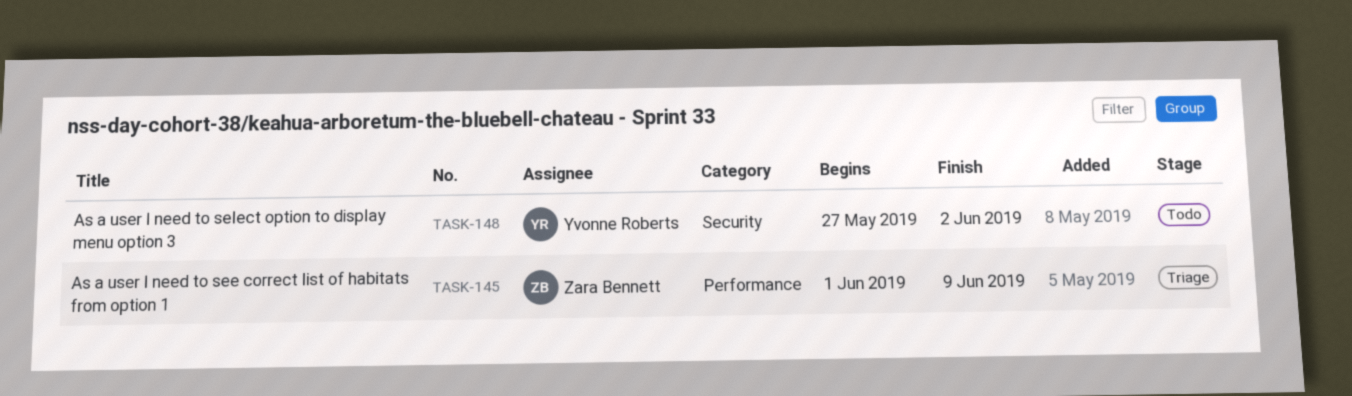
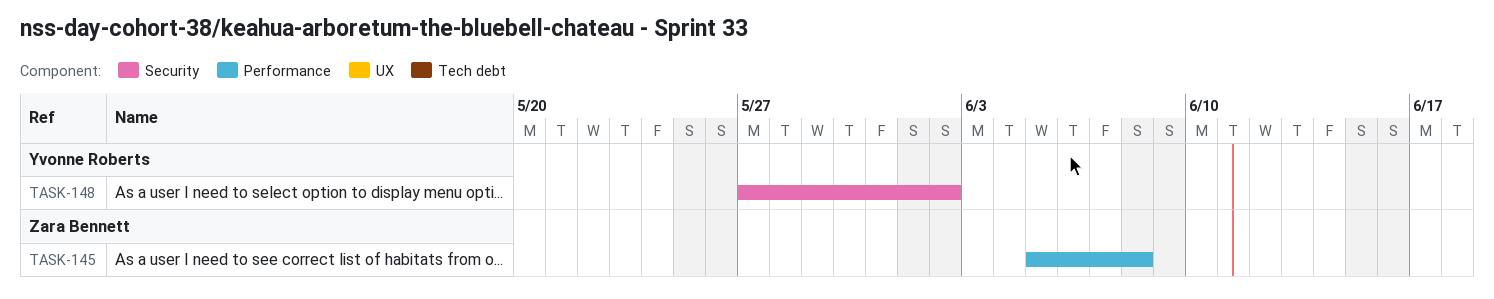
TASK-145, start: Jun 1 -> Jun 5
TASK-145, due: Jun 9 -> Jun 8

